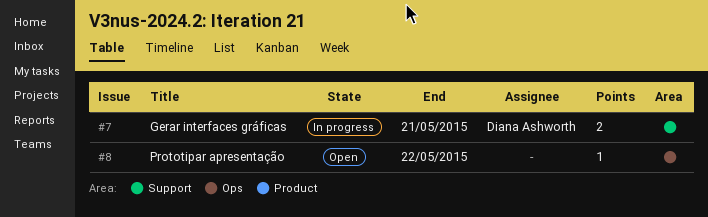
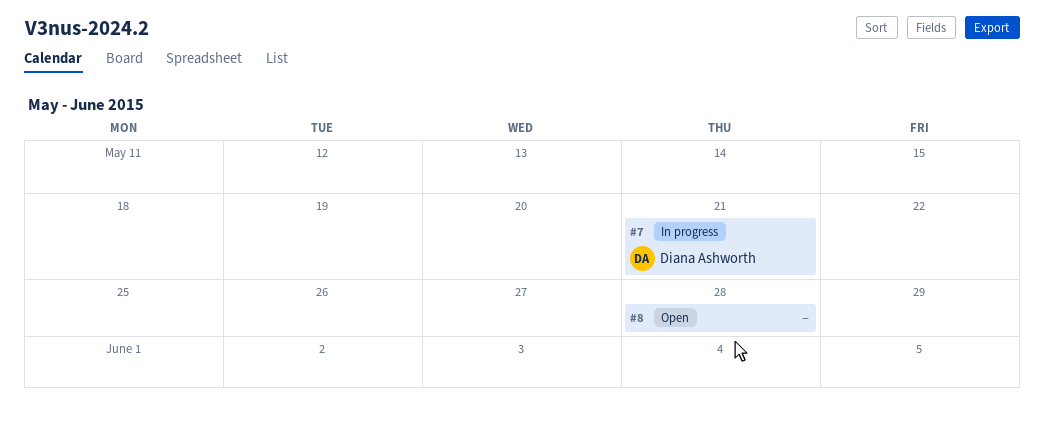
#8, due: May 22 -> May 28

